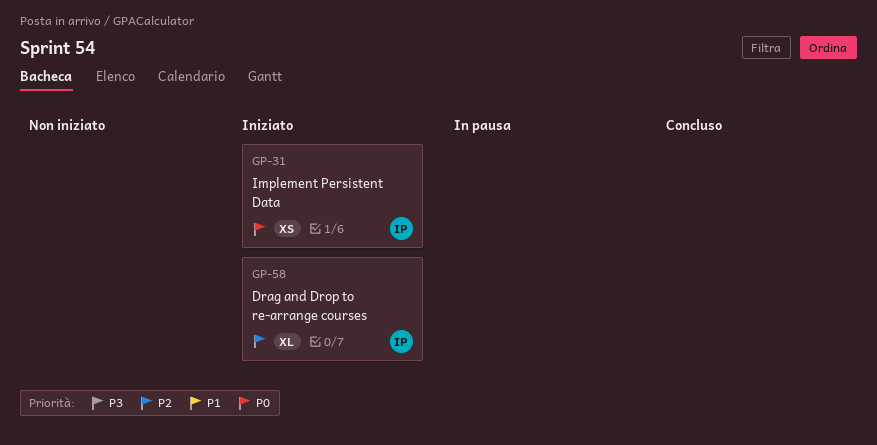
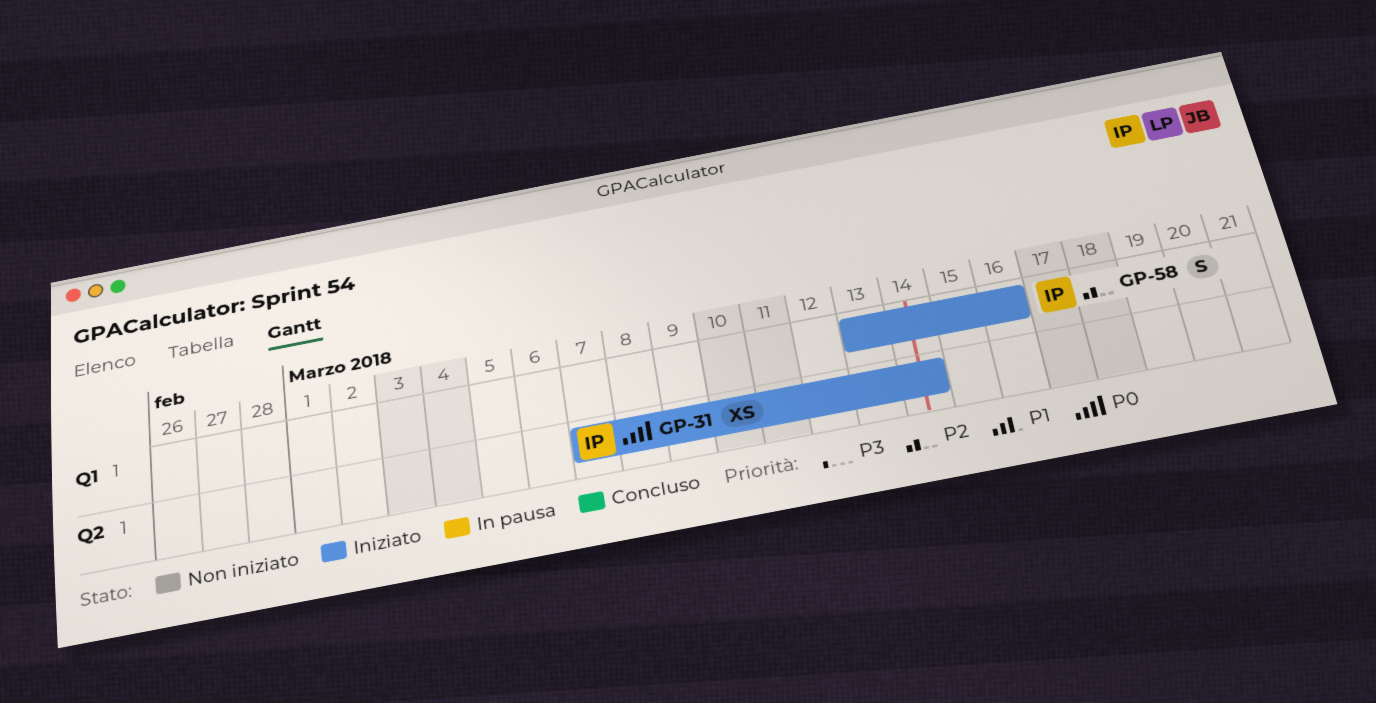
GP-58, estimate: XL -> S

